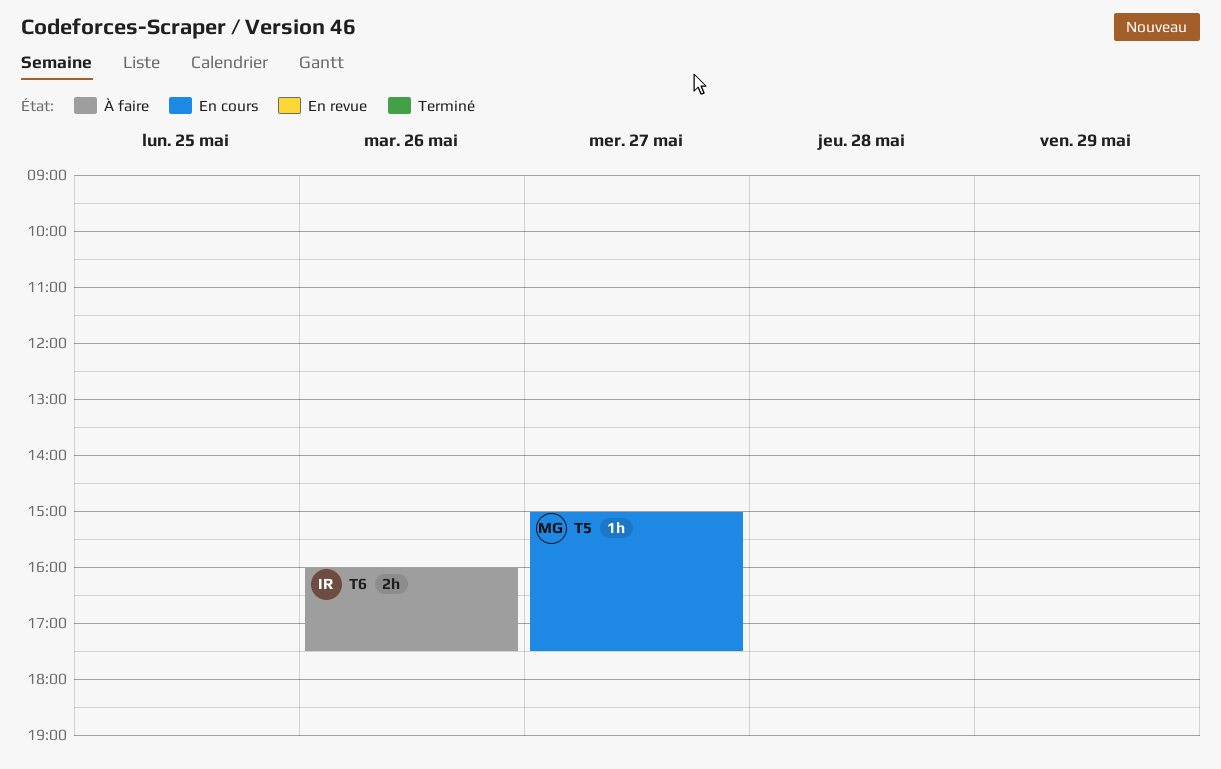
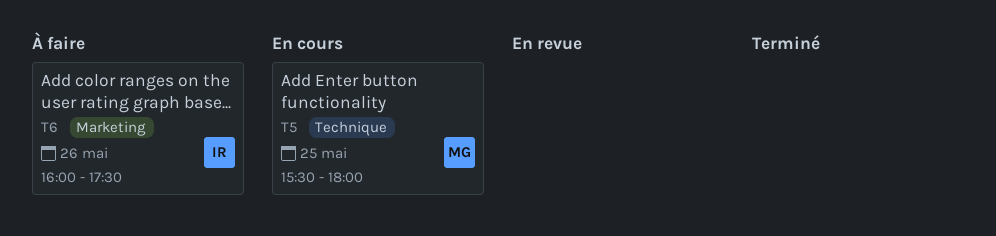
T5, day: May 27 -> May 25
T5, begins: 15:00 -> 15:30
T5, ends: 17:30 -> 18:00

